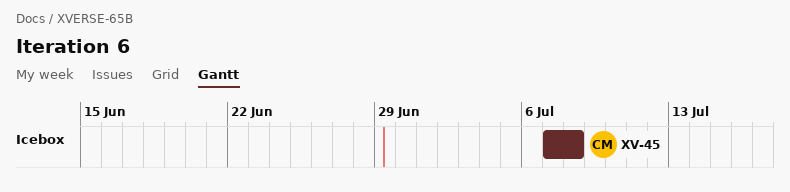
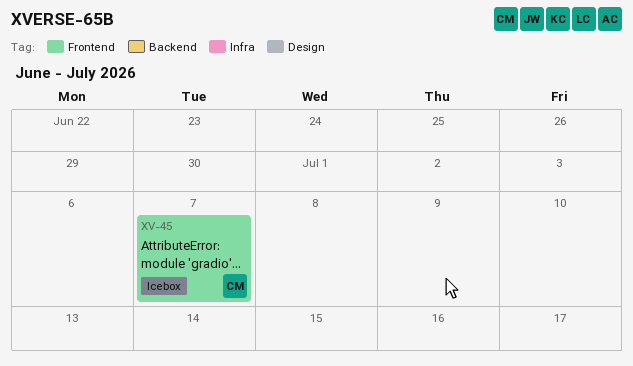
XV-45, due: Jul 8 -> Jul 7

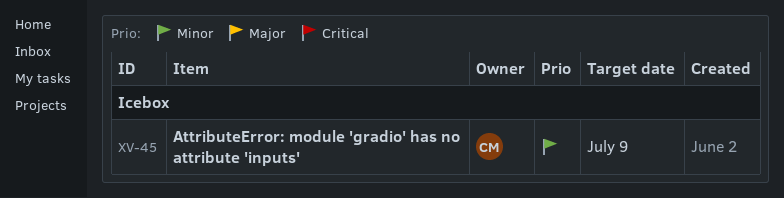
XV-45, due: Jul 7 -> Jul 9

